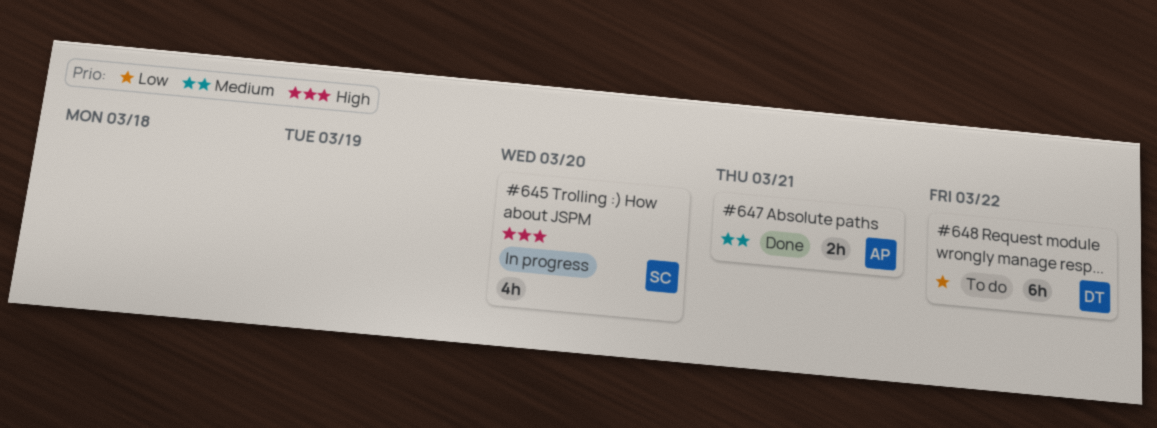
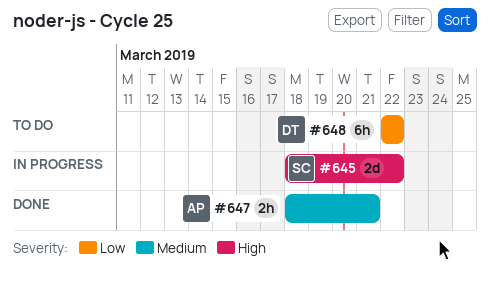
#645, estimate: 4h -> 2d
#645, due: Mar 20 -> Mar 22

